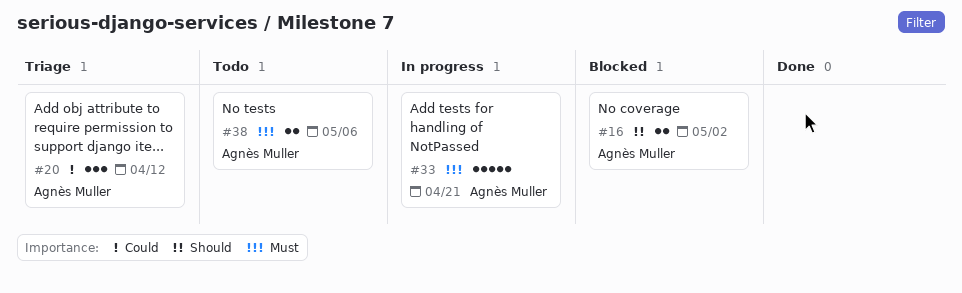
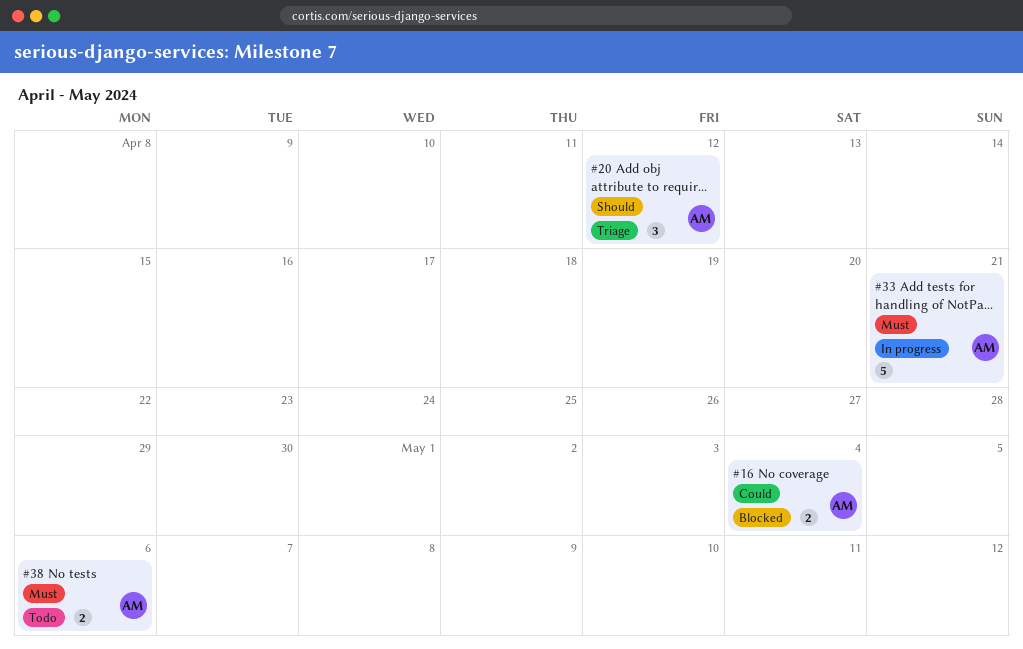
#16, priority: Should -> Could
#16, due: May 2 -> May 4
#20, priority: Could -> Should

